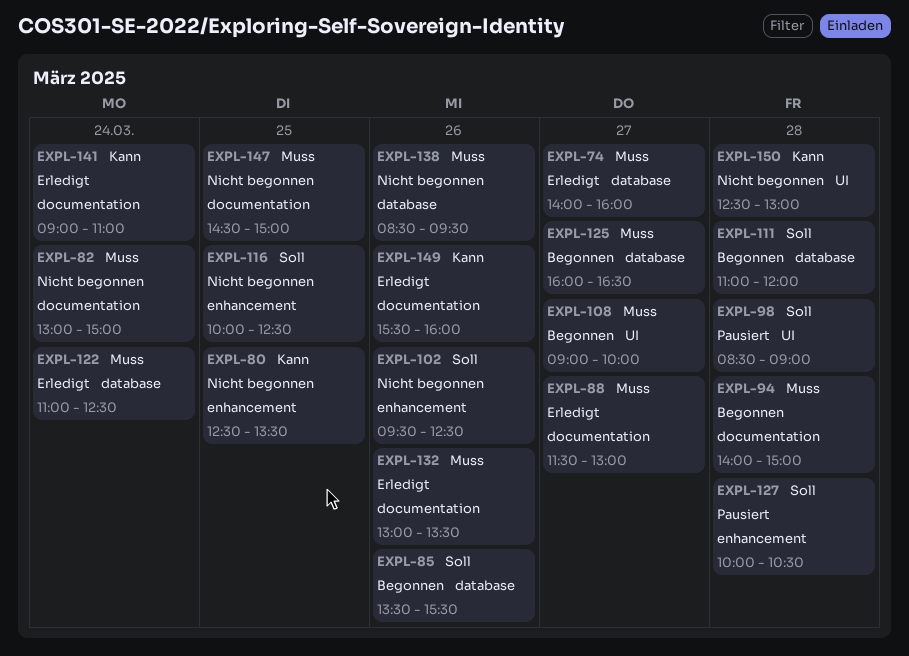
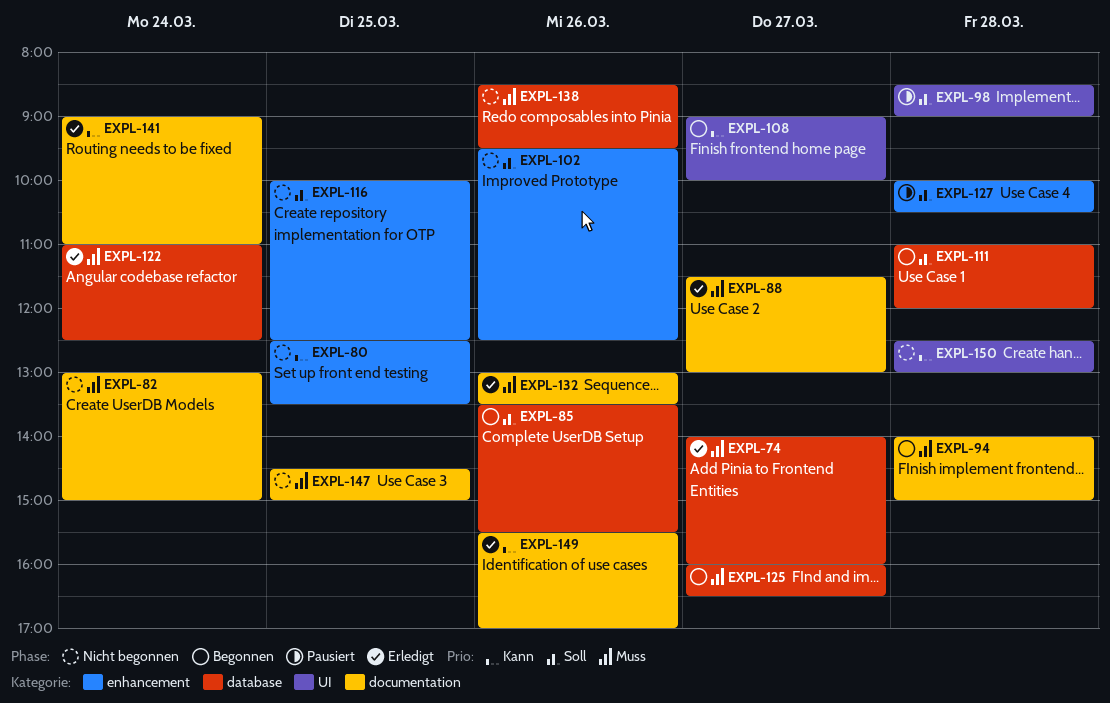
EXPL-108, priority: Muss -> Kann
EXPL-149, ends: 16:00 -> 17:00

